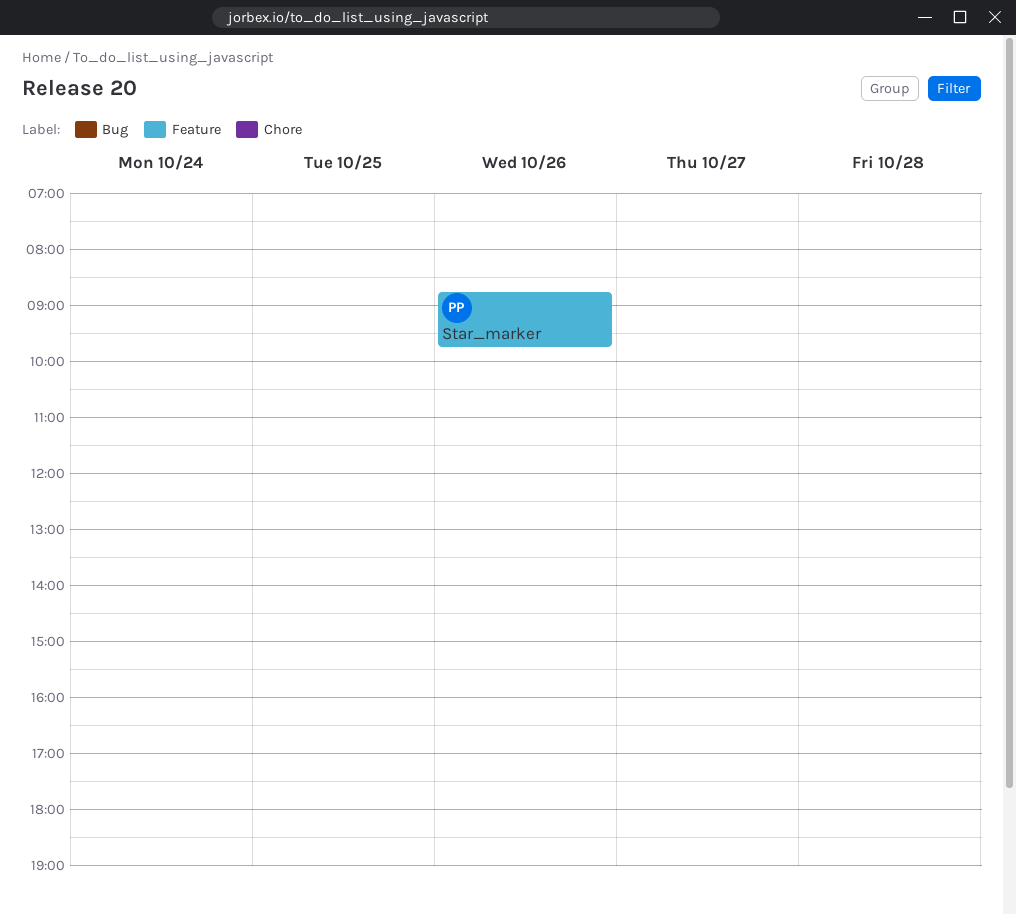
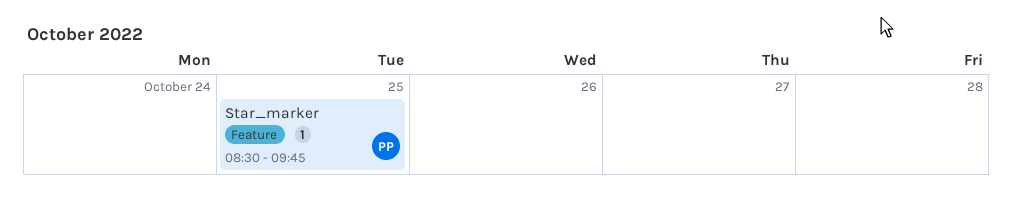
Star_marker, day: Oct 26 -> Oct 25
Star_marker, begins: 08:45 -> 08:30

